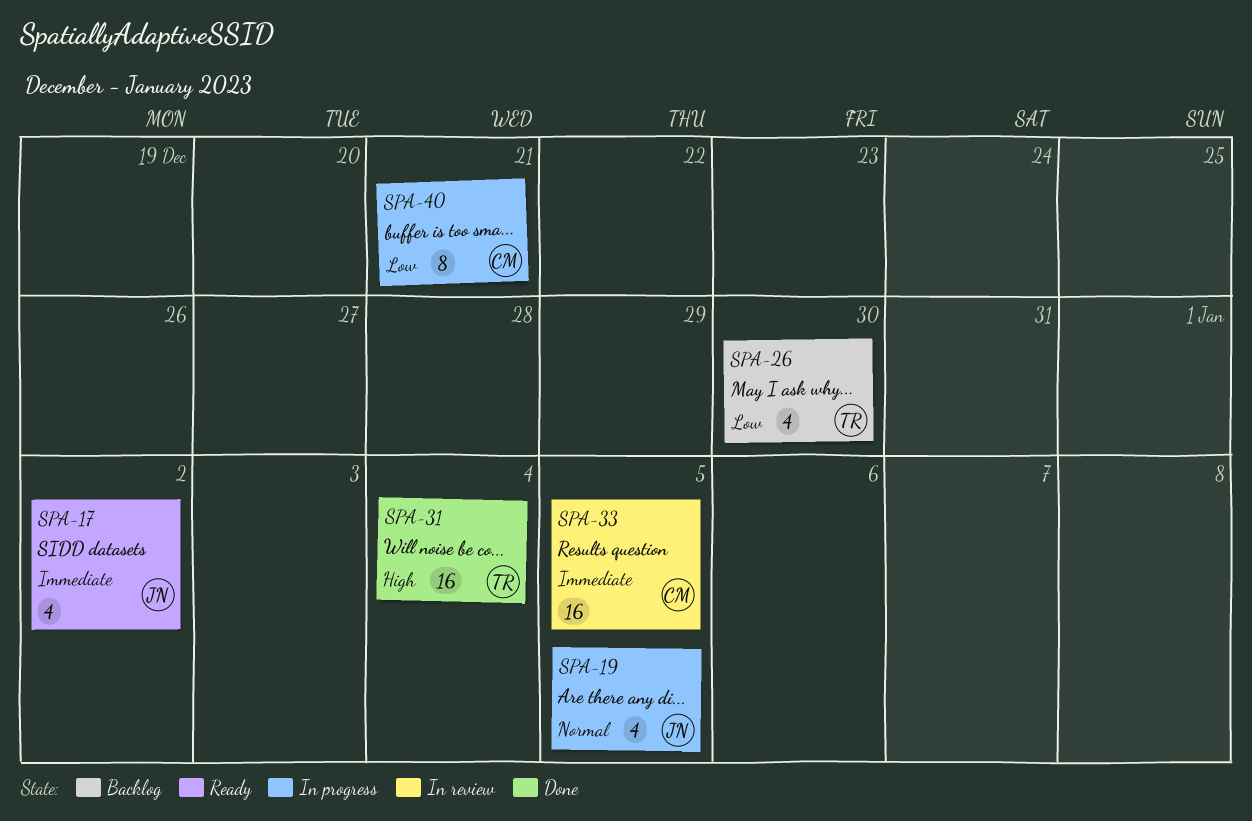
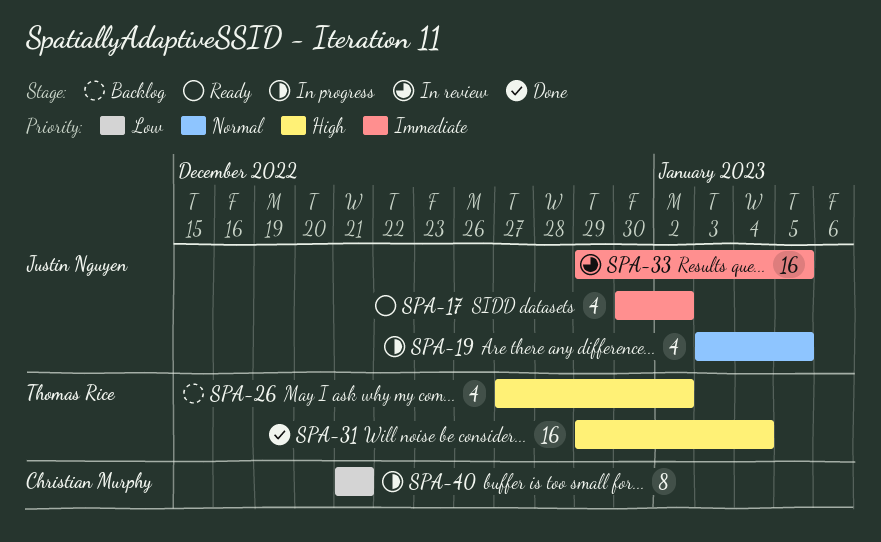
SPA-26, priority: Low -> High
SPA-26, due: Dec 30 -> Jan 2
SPA-33, owner: Christian Murphy -> Justin Nguyen

